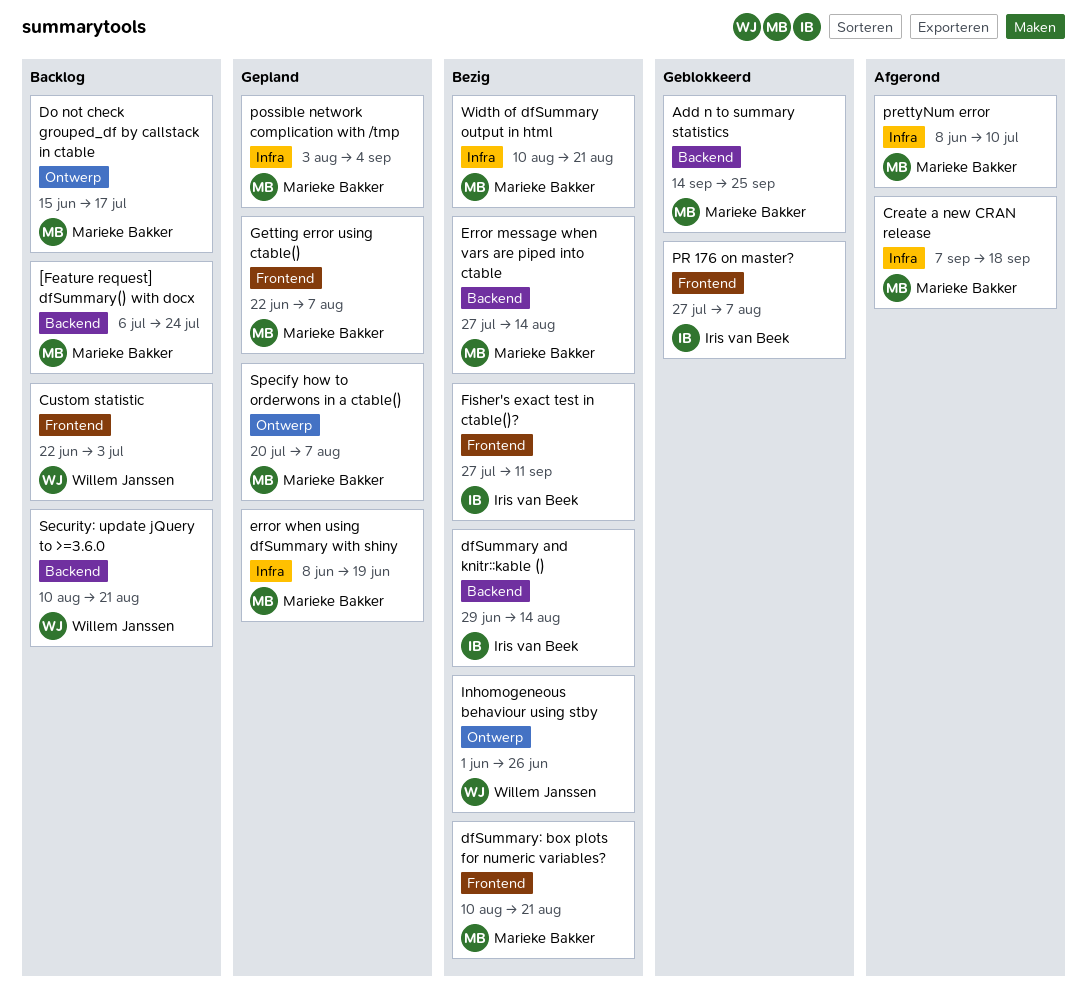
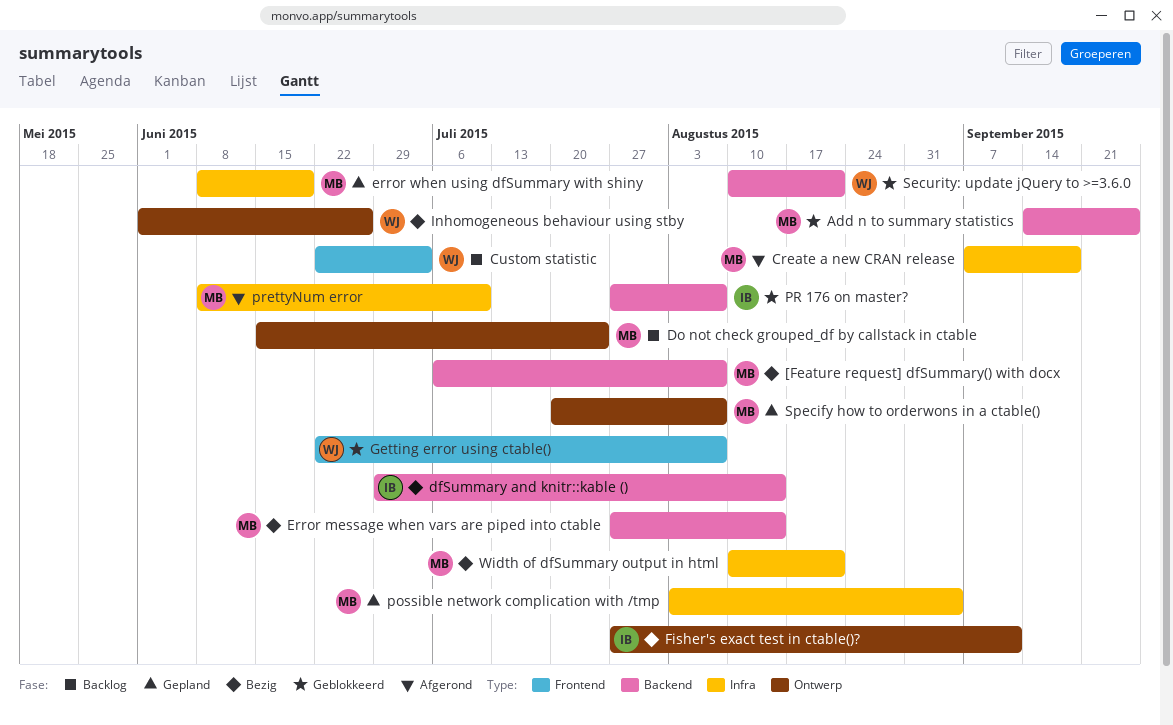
[Feature request] dfSummary() with docx, status: Backlog -> Bezig
[Feature request] dfSummary() with docx, due: Jul 24 -> Aug 7
dfSummary: box plots for numeric variables?: present -> none
Do not check grouped_df by callstack in ctable, due: Jul 17 -> Jul 24
Fisher's exact test in ctable()?, label: Frontend -> Ontwerp
Getting error using ctable(), status: Gepland -> Geblokkeerd
Getting error using ctable(), owner: Marieke Bakker -> Willem Janssen
PR 176 on master?, label: Frontend -> Backend
Security: update jQuery to >=3.6.0, status: Backlog -> Geblokkeerd

